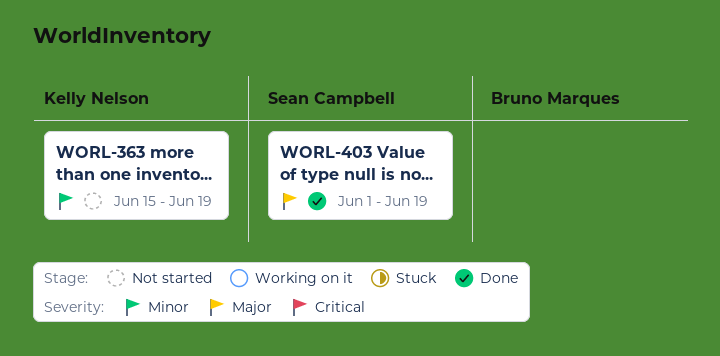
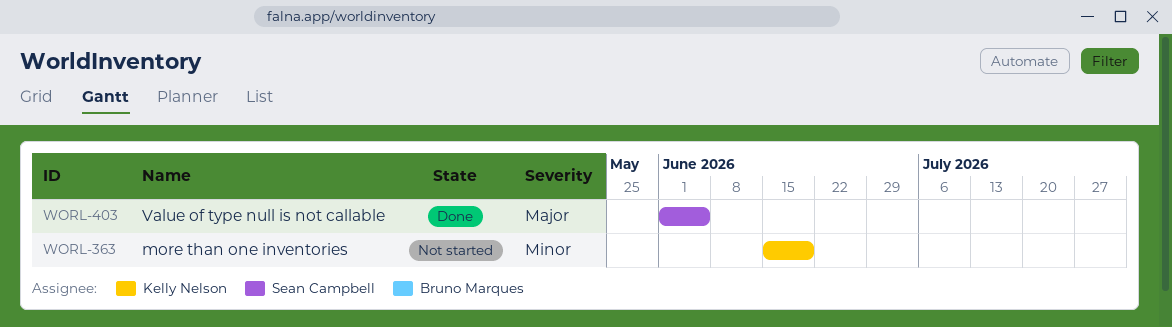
WORL-403, due: Jun 19 -> Jun 5

